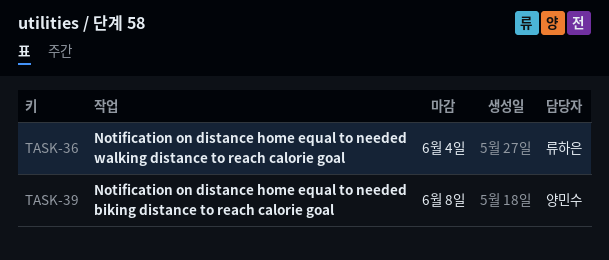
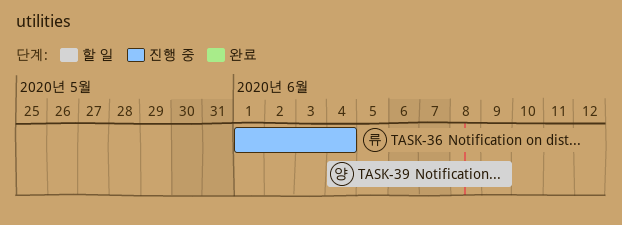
TASK-39, due: Jun 8 -> Jun 9

